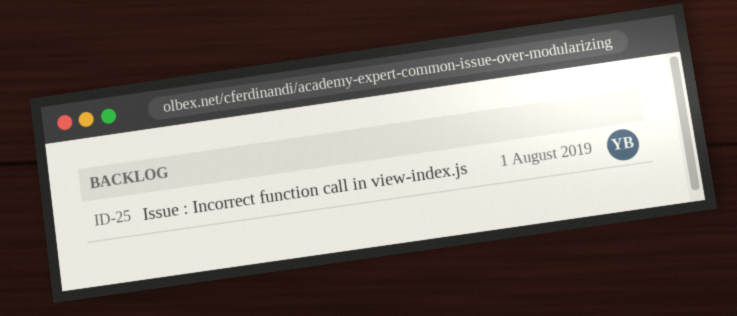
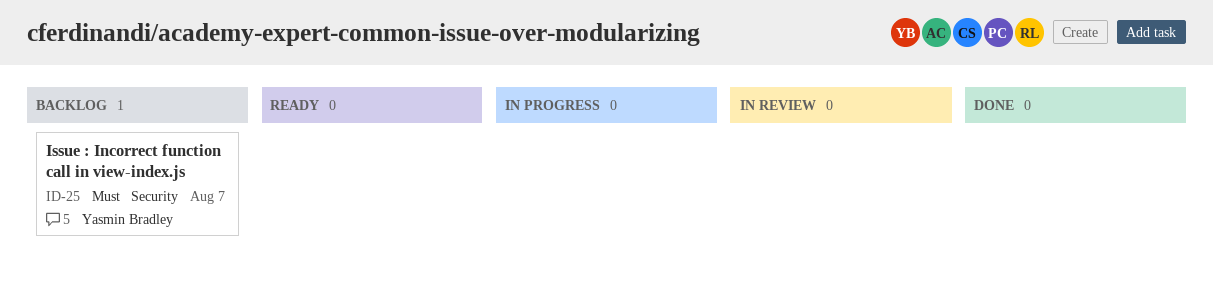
ID-25, due: Aug 1 -> Aug 7

